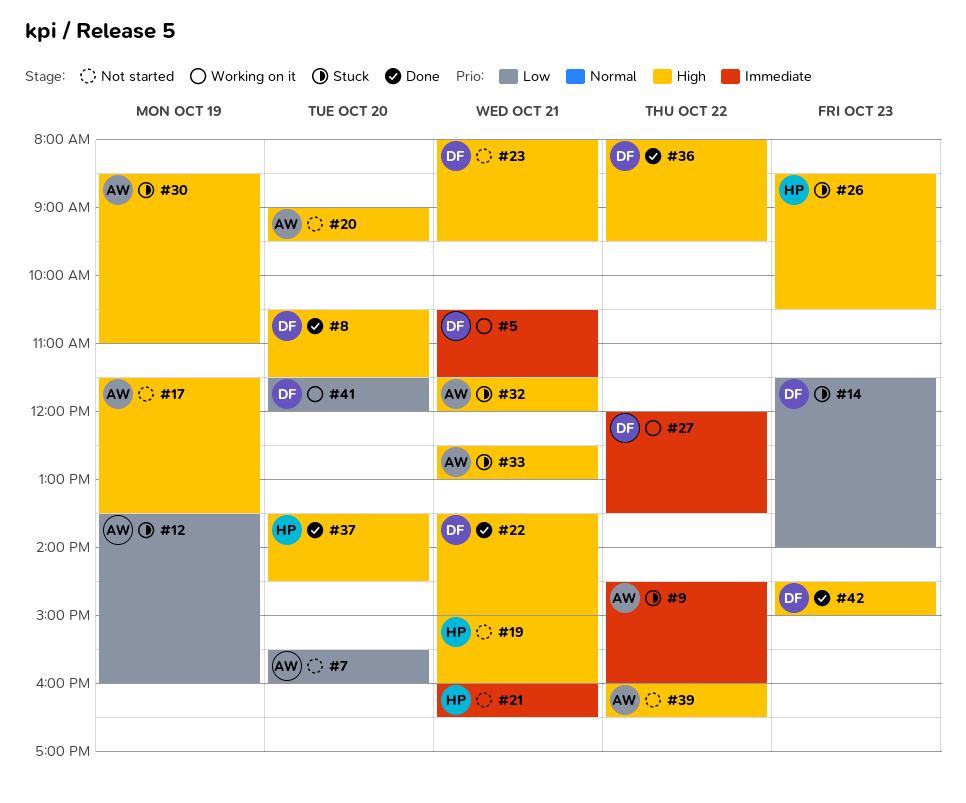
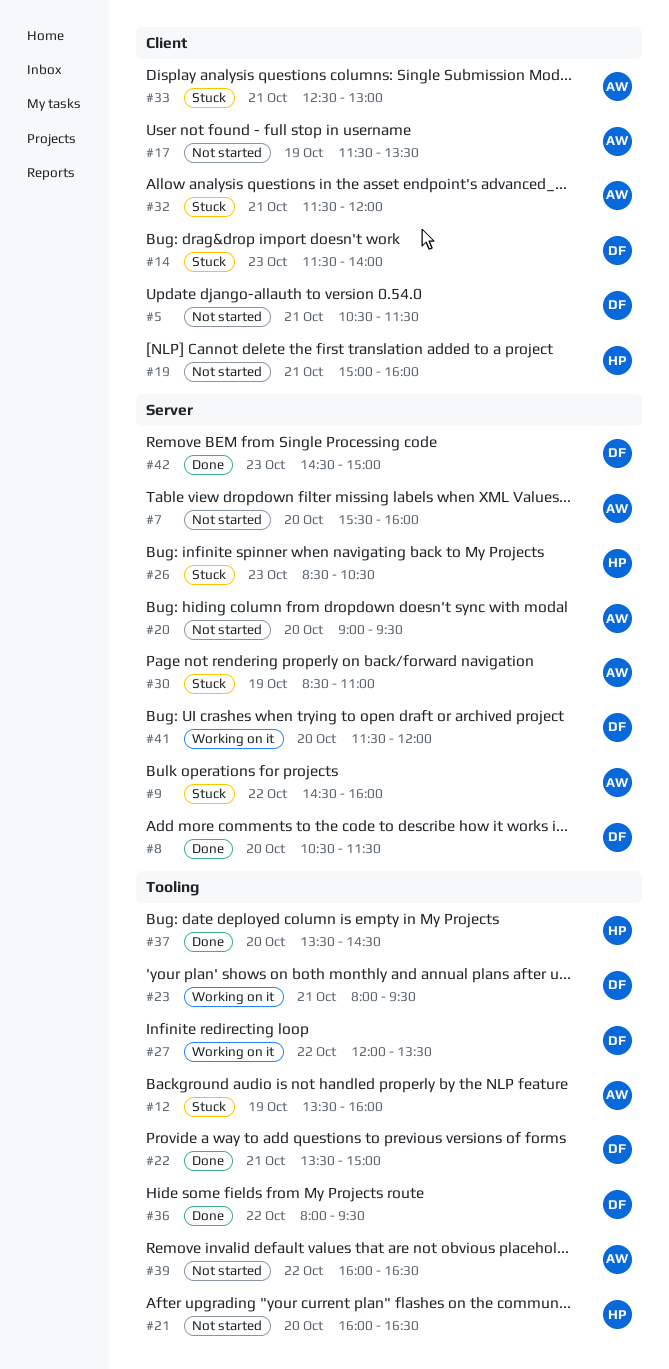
#5, status: Working on it -> Not started
#21, day: Oct 21 -> Oct 20
#23, status: Not started -> Working on it

